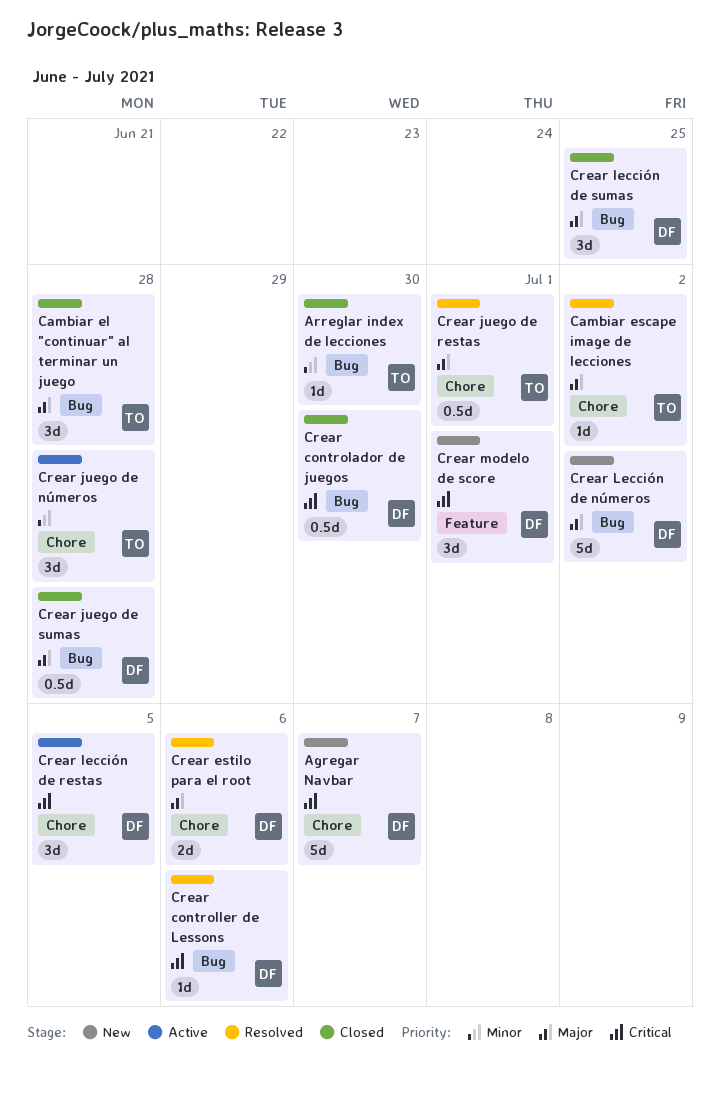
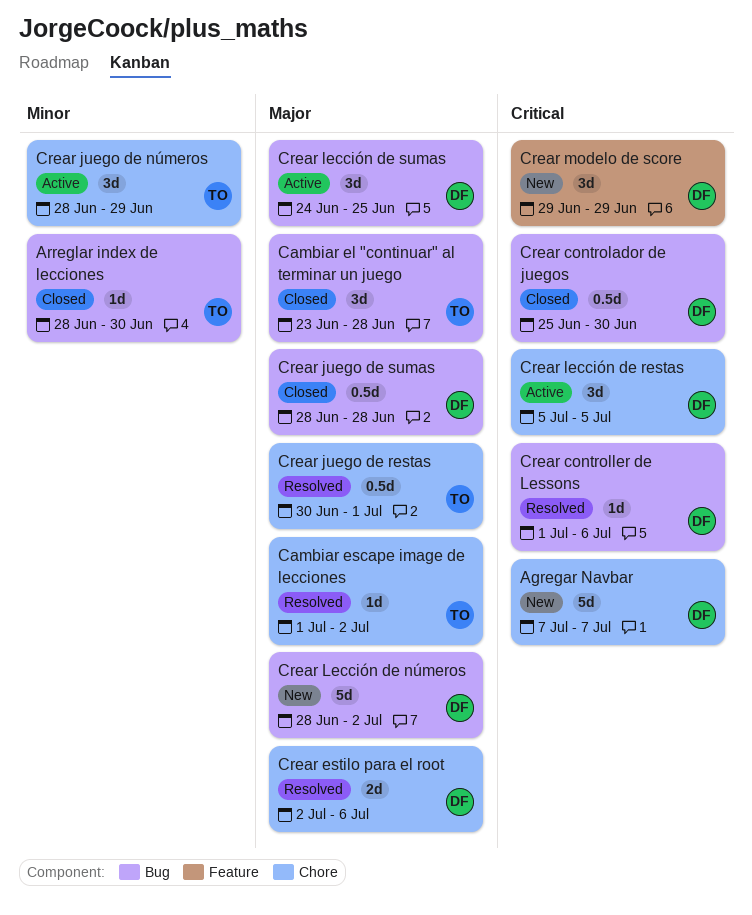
Crear juego de números, due: Jun 28 -> Jun 29
Crear lección de sumas, status: Closed -> Active
Crear modelo de score, due: Jul 1 -> Jun 29

